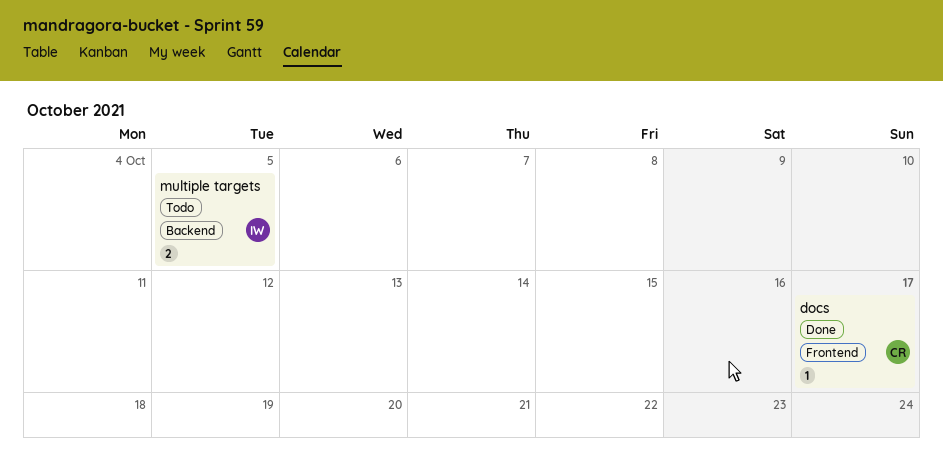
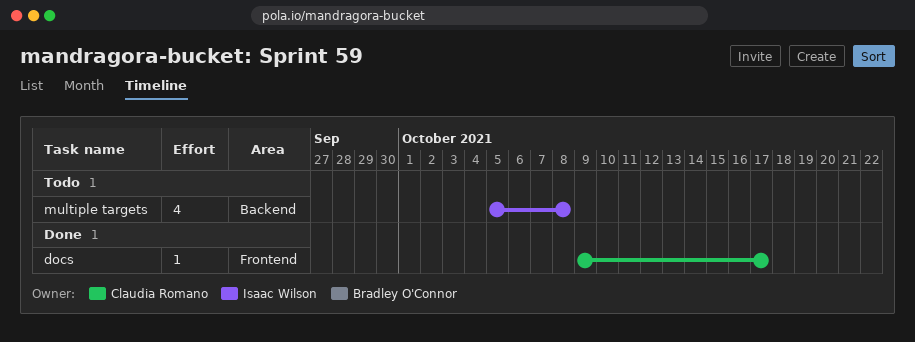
multiple targets, estimate: 2 -> 4
multiple targets, due: Oct 5 -> Oct 8

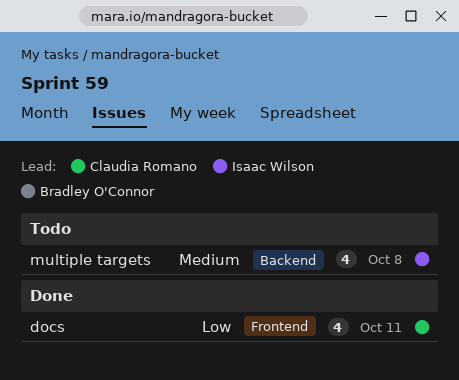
docs, estimate: 1 -> 4
docs, due: Oct 17 -> Oct 11

